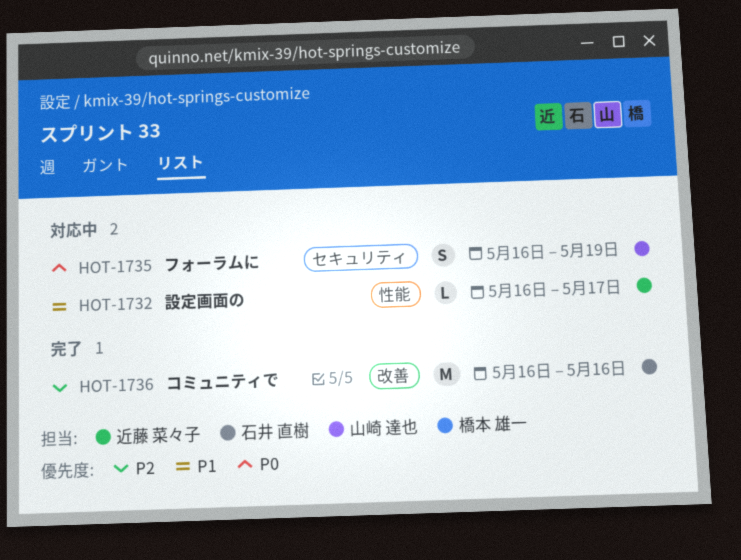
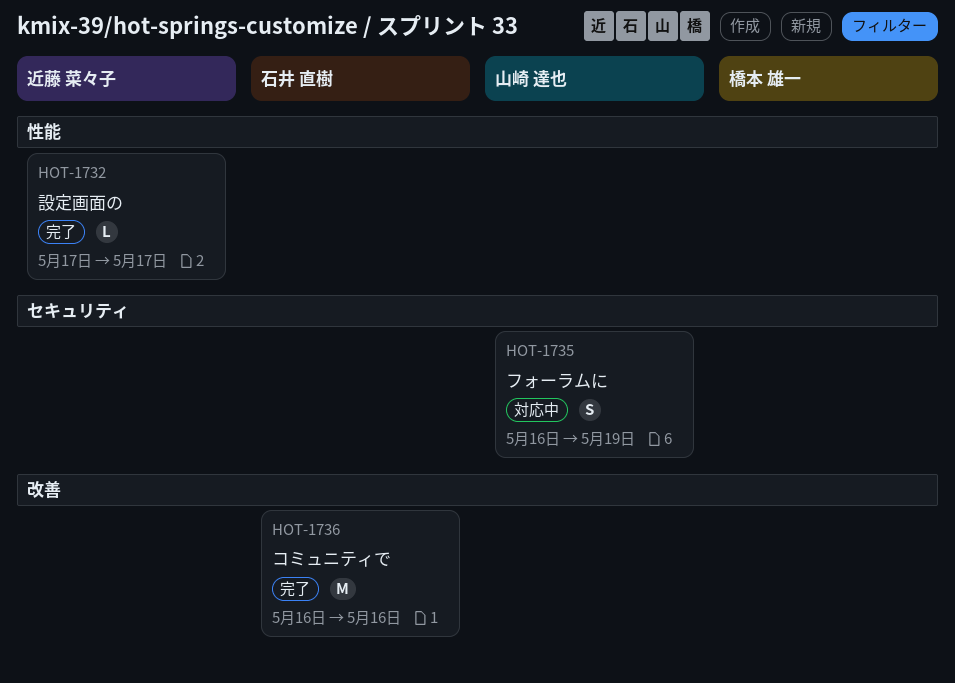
HOT-1732, status: 対応中 -> 完了
HOT-1732, start: May 16 -> May 17

